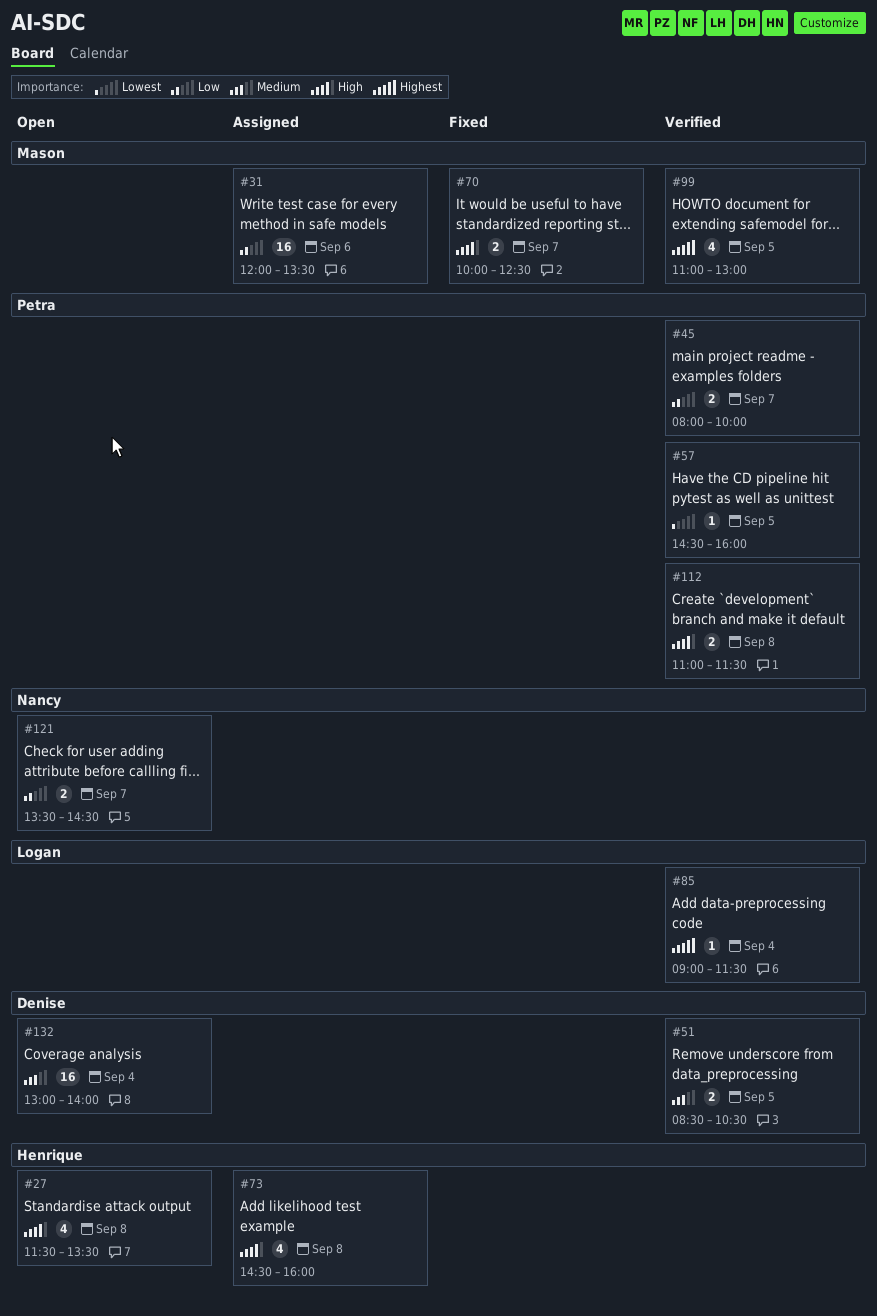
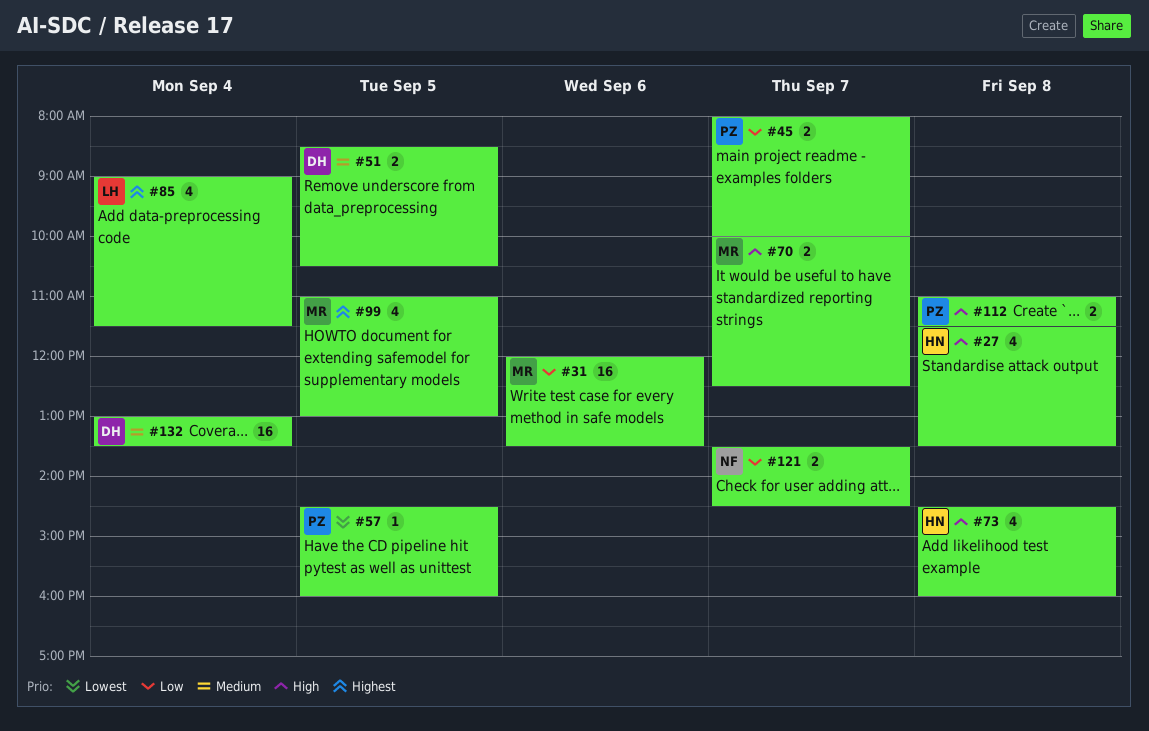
#85, estimate: 1 -> 4
#132, ends: 14:00 -> 13:30

